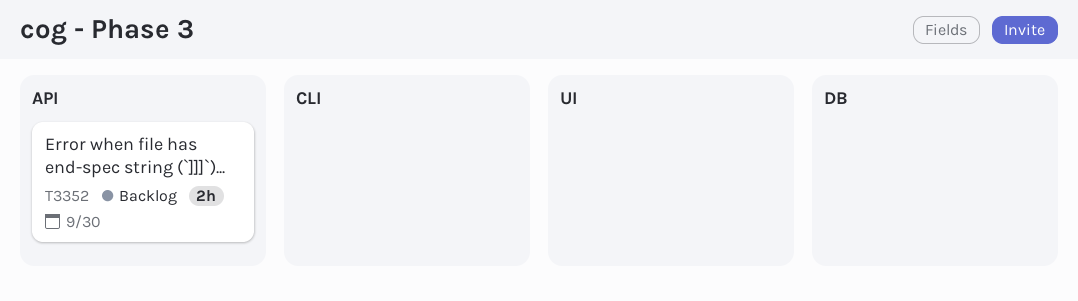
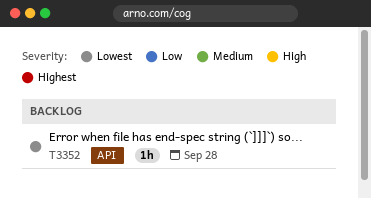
T3352, estimate: 2h -> 1h
T3352, due: Sep 30 -> Sep 28

